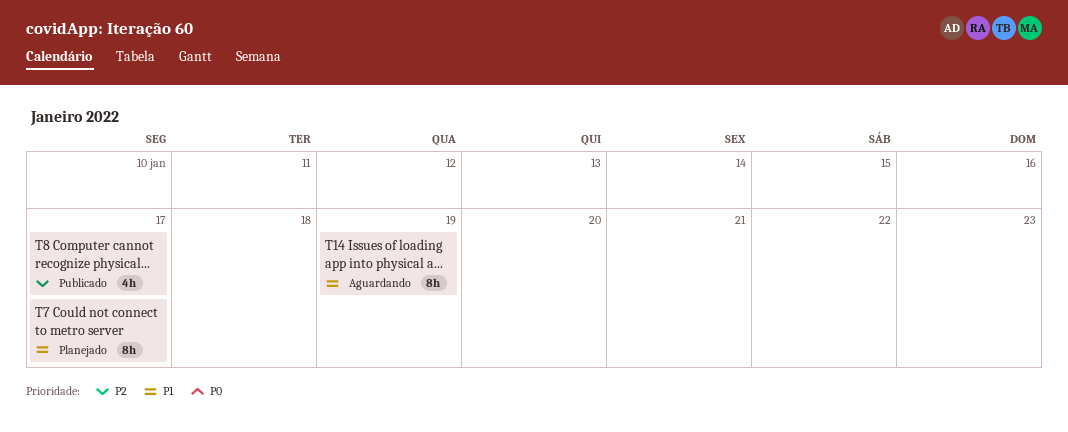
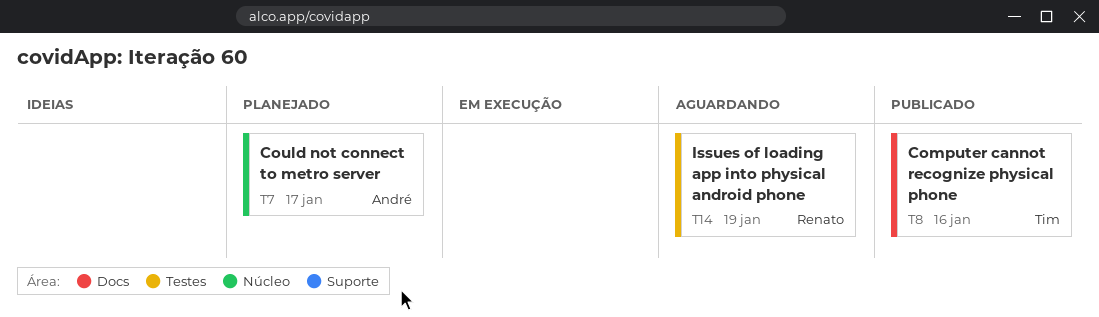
T8, due: Jan 17 -> Jan 16

